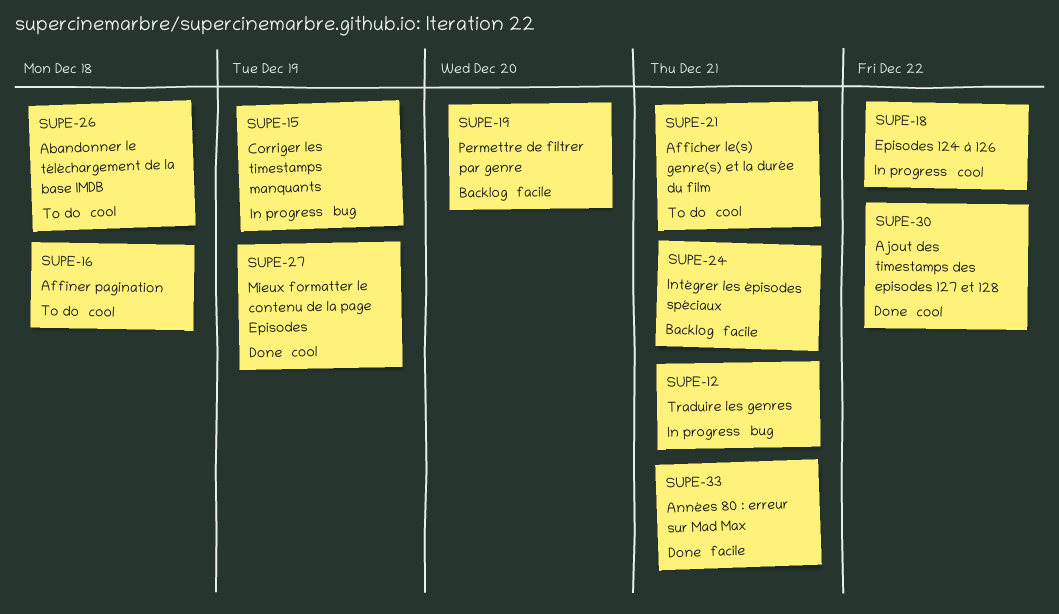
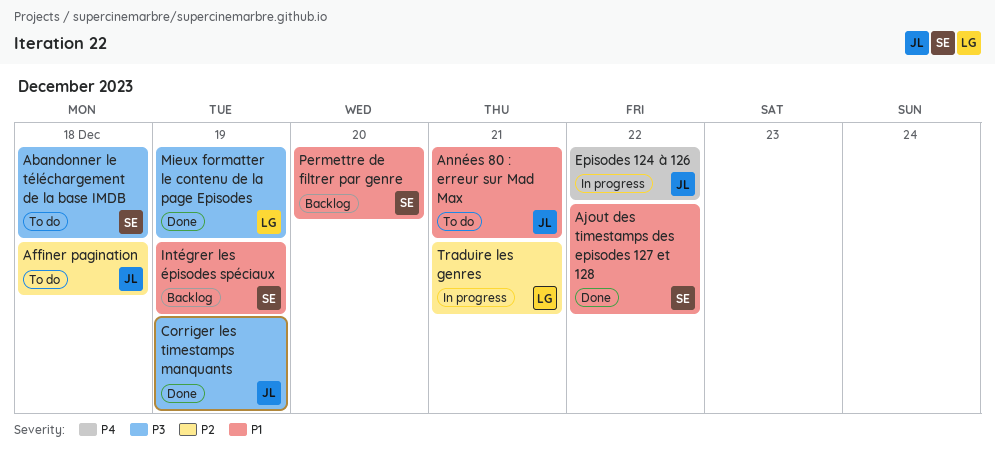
Afficher le(s) genre(s) et la durée du film: present -> none
Années 80 : erreur sur Mad Max, status: Done -> To do
Corriger les timestamps manquants, status: In progress -> Done
Intégrer les épisodes spéciaux, due: Dec 21 -> Dec 19

